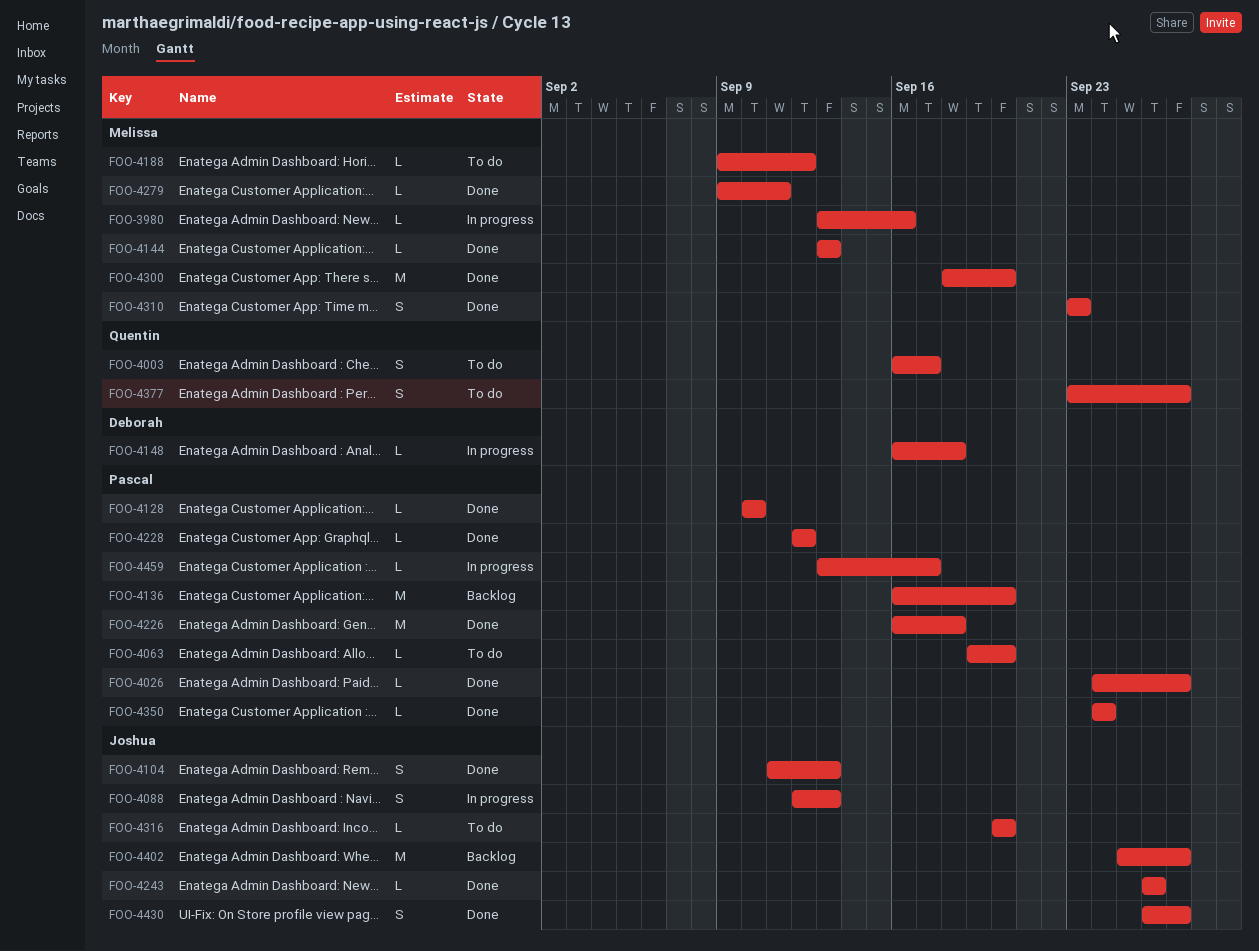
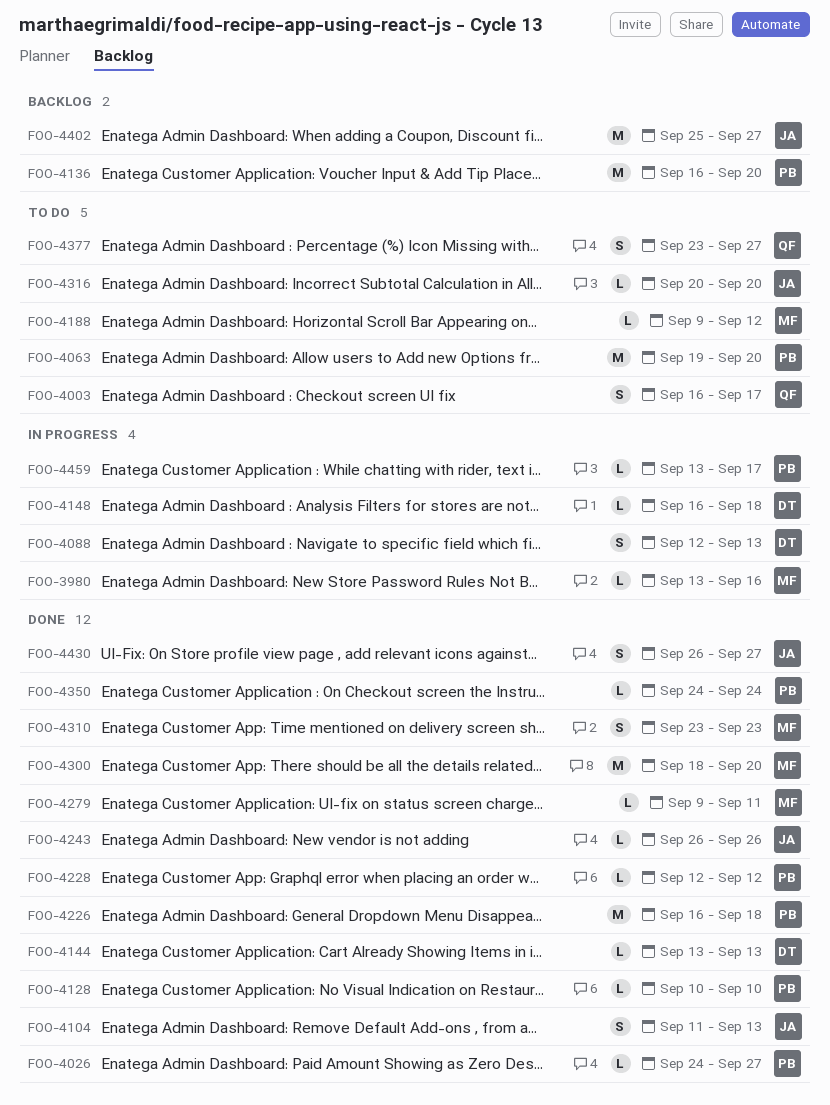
FOO-4063, estimate: L -> M
FOO-4088, owner: Joshua -> Deborah
FOO-4144, owner: Melissa -> Deborah

